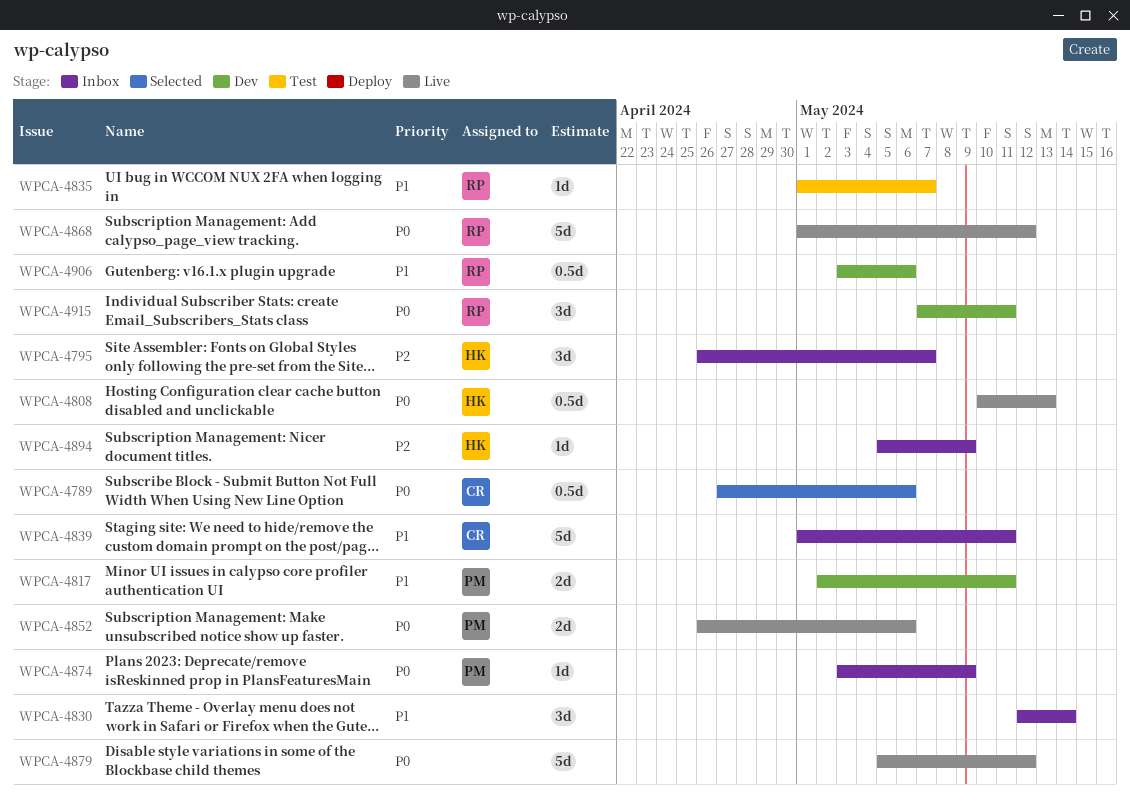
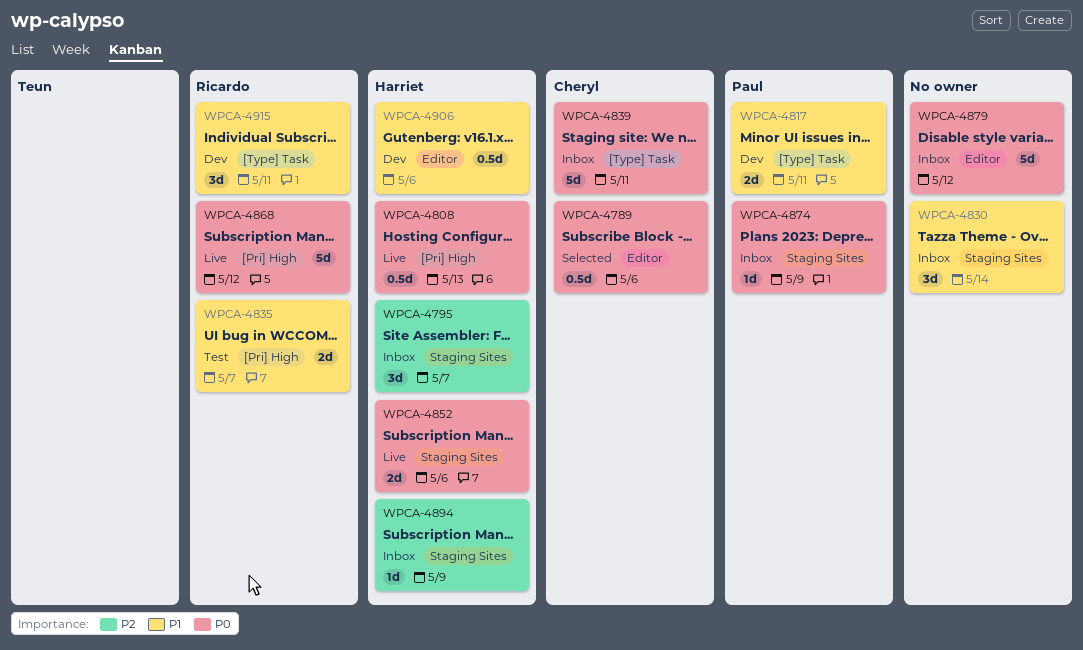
WPCA-4835, estimate: 1d -> 2d
WPCA-4839, priority: P1 -> P0
WPCA-4852, owner: Paul -> Harriet
WPCA-4879, status: Live -> Inbox
WPCA-4906, owner: Ricardo -> Harriet
WPCA-4915, priority: P0 -> P1

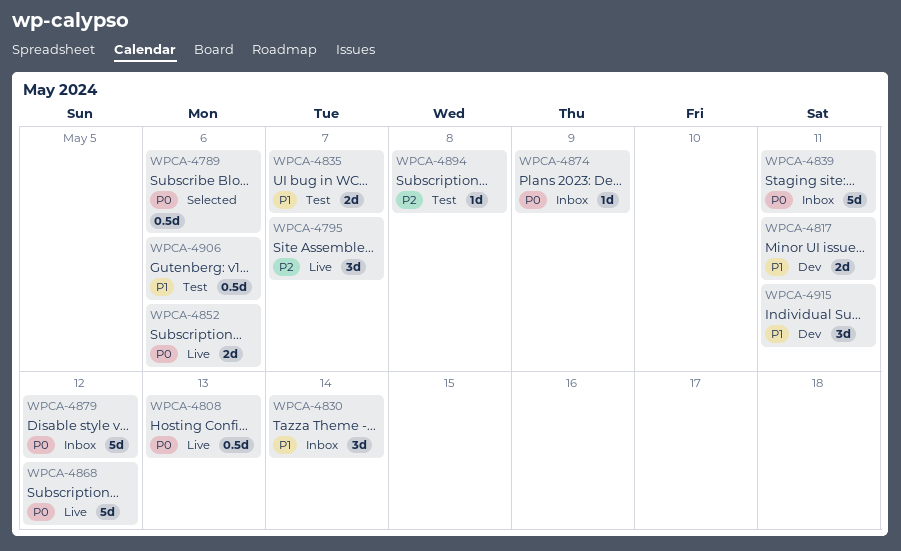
WPCA-4795, status: Inbox -> Live
WPCA-4894, status: Inbox -> Test
WPCA-4894, due: May 9 -> May 8
WPCA-4906, status: Dev -> Test

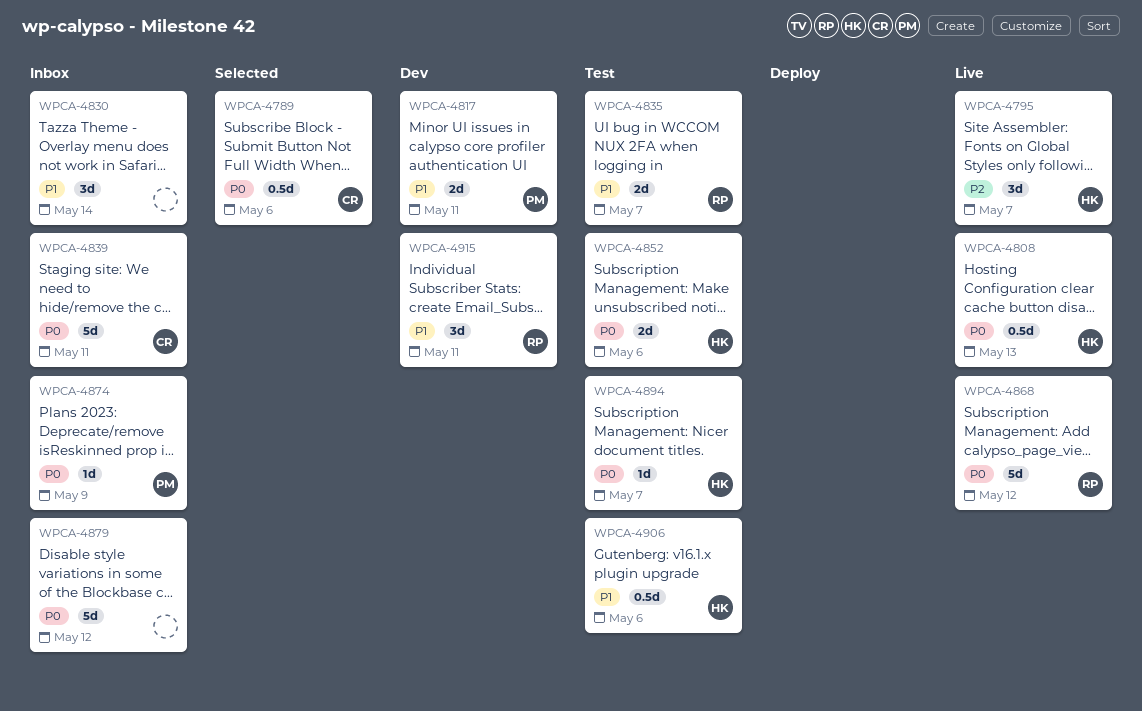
WPCA-4852, status: Live -> Test
WPCA-4894, priority: P2 -> P0
WPCA-4894, due: May 8 -> May 7

